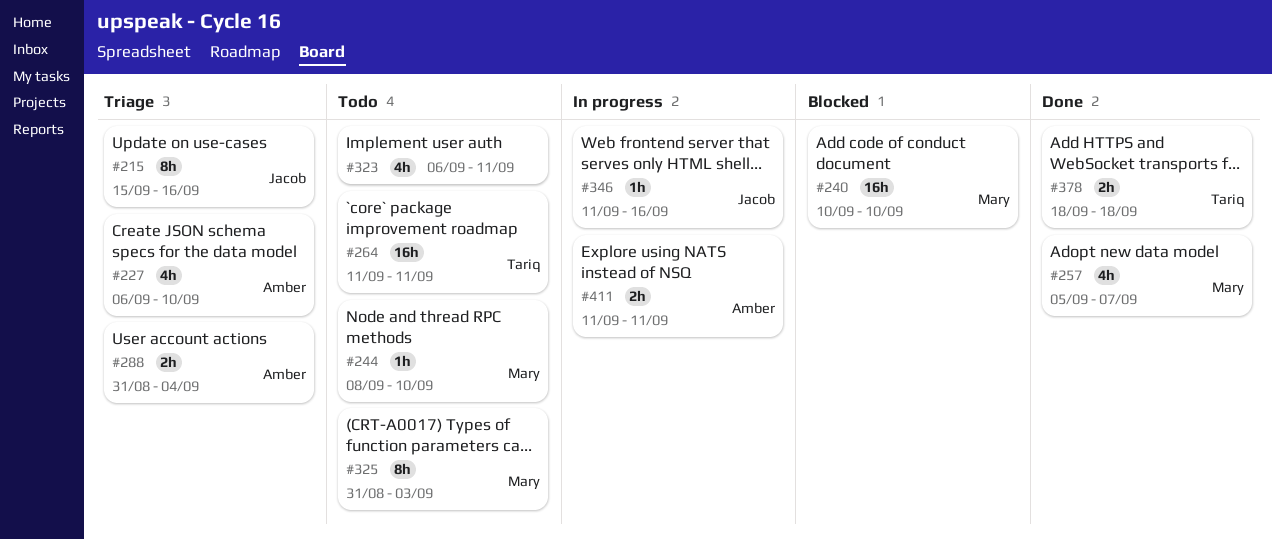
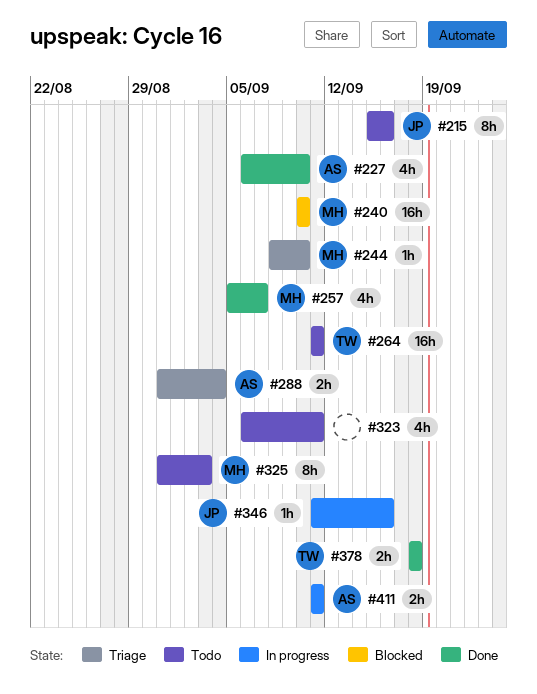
#215, status: Triage -> Todo
#227, status: Triage -> Done
#244, status: Todo -> Triage

